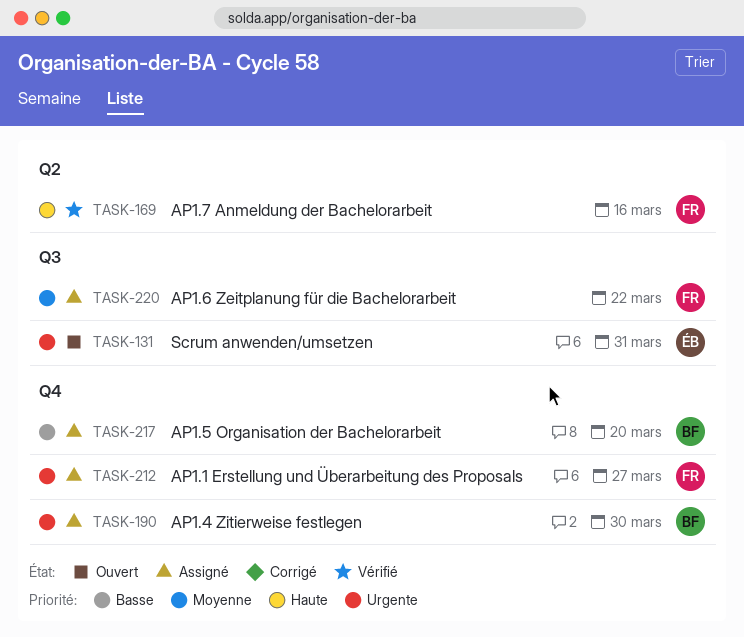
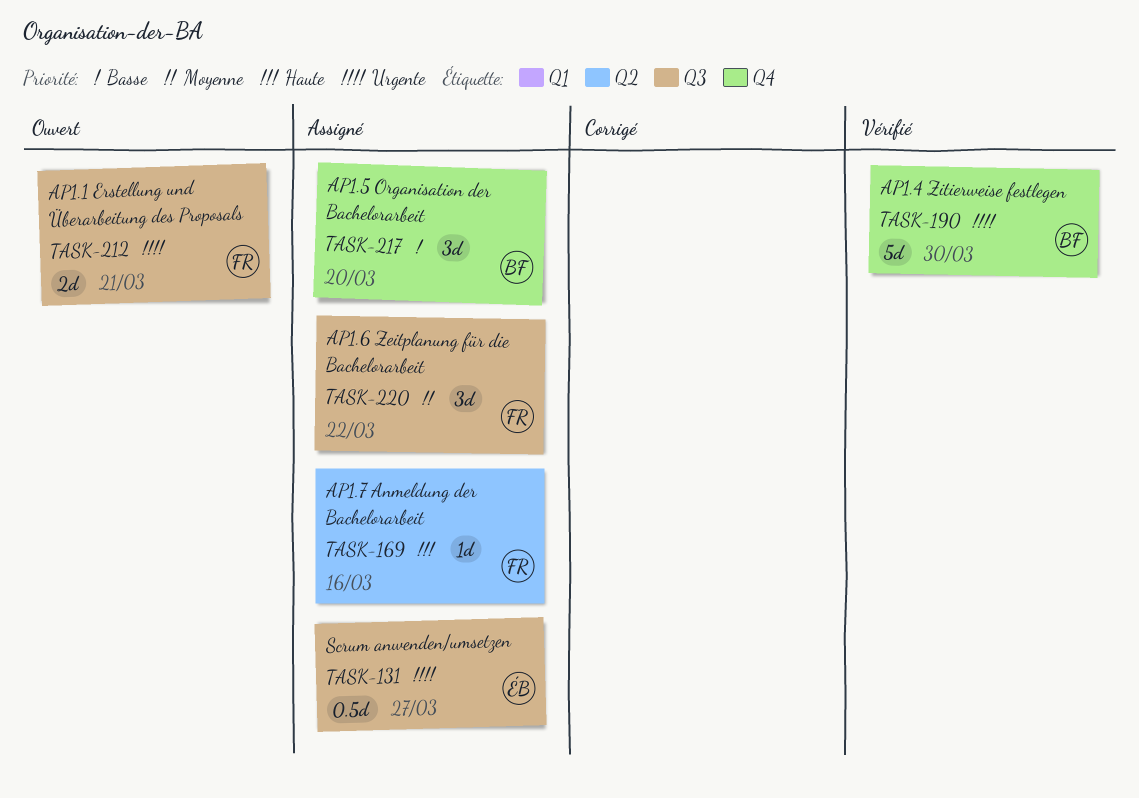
TASK-131, status: Ouvert -> Assigné
TASK-131, due: Mar 31 -> Mar 27
TASK-169, status: Vérifié -> Assigné
TASK-190, status: Assigné -> Vérifié
TASK-212, status: Assigné -> Ouvert
TASK-212, label: Q4 -> Q3
TASK-212, due: Mar 27 -> Mar 21

